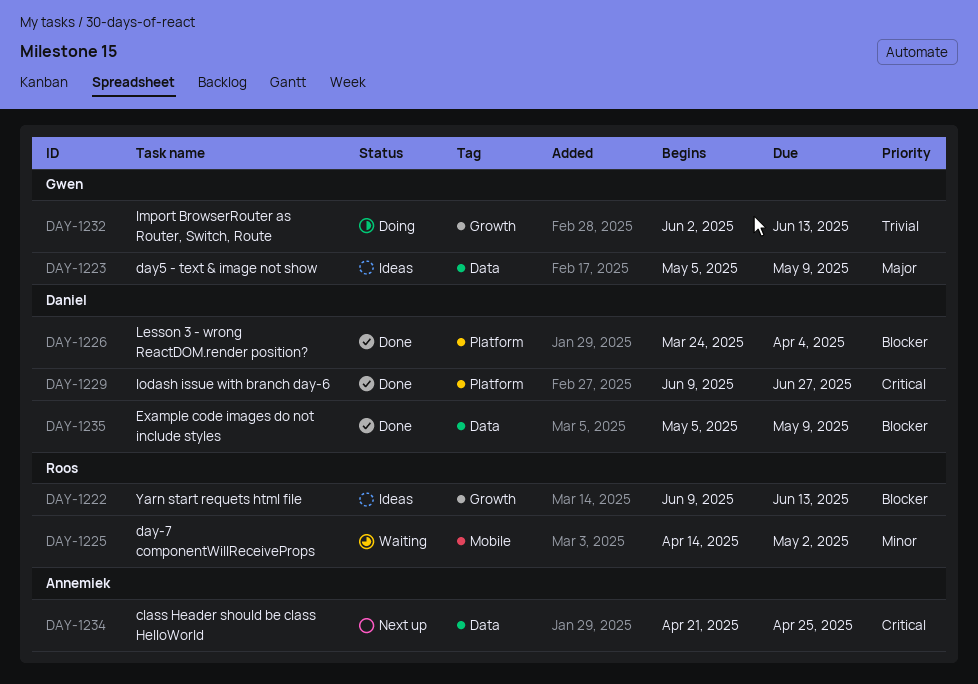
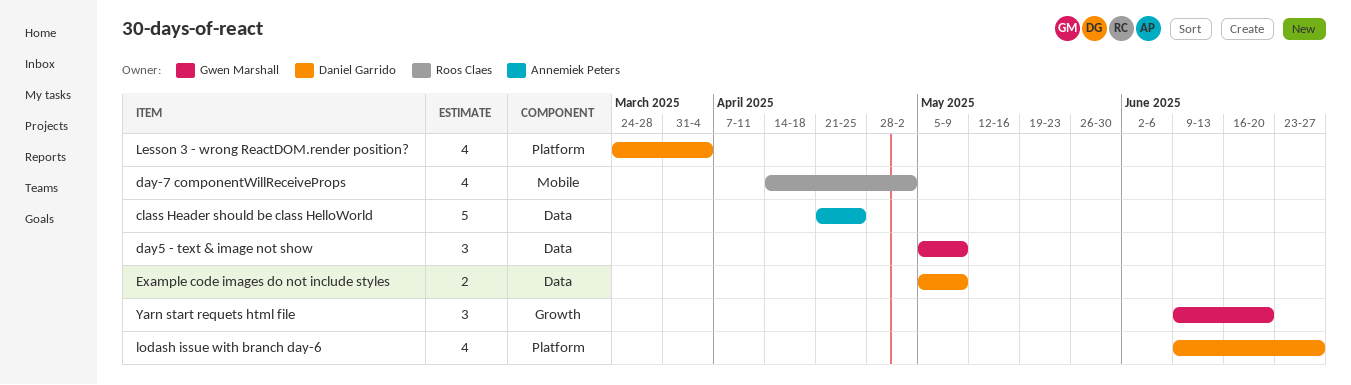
Import BrowserRouter as Router, Switch, Route: present -> none
Yarn start requets html file, owner: Roos Claes -> Gwen Marshall
Yarn start requets html file, due: Jun 13 -> Jun 20

